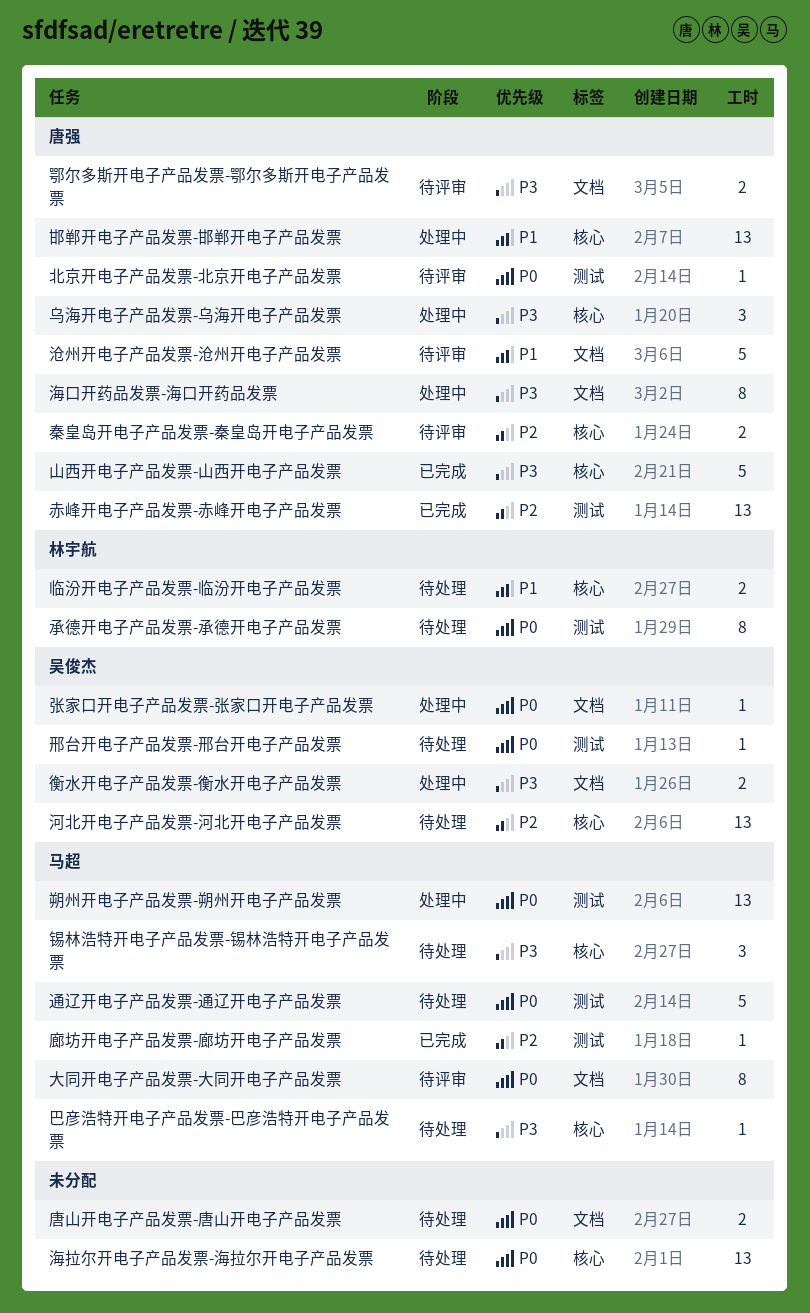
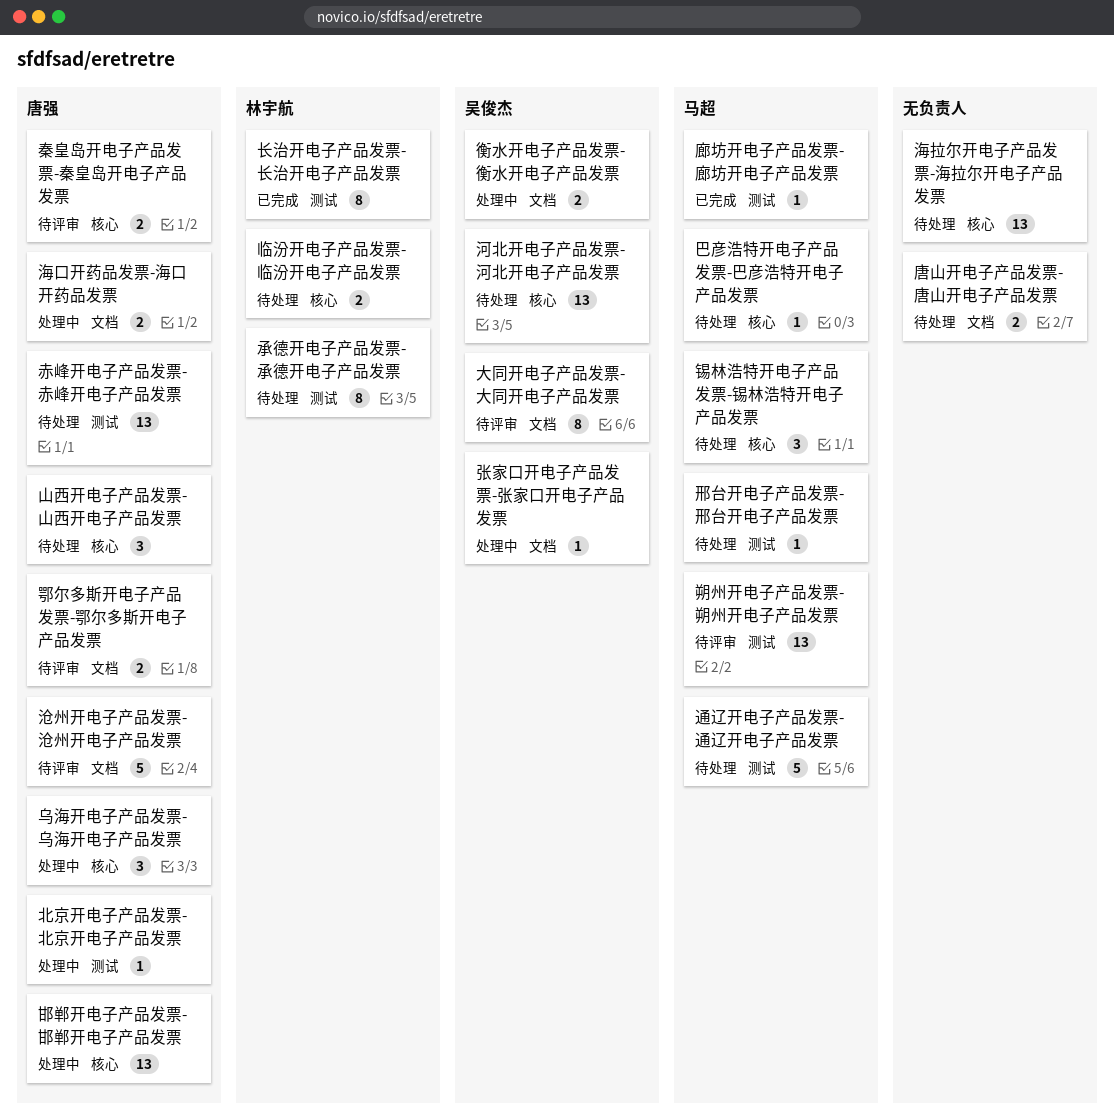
北京开电子产品发票-北京开电子产品发票, status: 待评审 -> 处理中
大同开电子产品发票-大同开电子产品发票, owner: 马超 -> 吴俊杰
山西开电子产品发票-山西开电子产品发票, status: 已完成 -> 待处理
山西开电子产品发票-山西开电子产品发票, estimate: 5 -> 3
朔州开电子产品发票-朔州开电子产品发票, status: 处理中 -> 待评审
海口开药品发票-海口开药品发票, estimate: 8 -> 2
赤峰开电子产品发票-赤峰开电子产品发票, status: 已完成 -> 待处理
邢台开电子产品发票-邢台开电子产品发票, owner: 吴俊杰 -> 马超
长治开电子产品发票-长治开电子产品发票: none -> present

